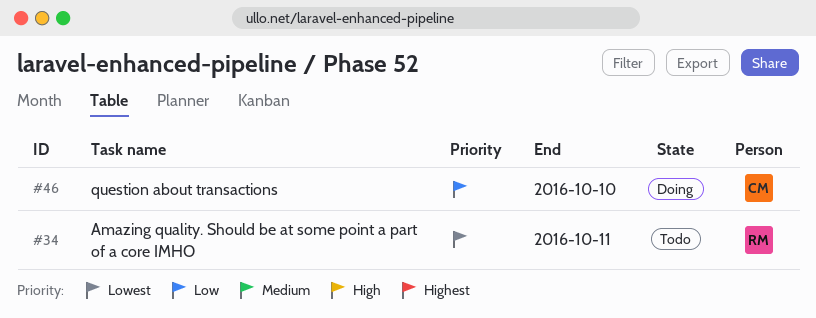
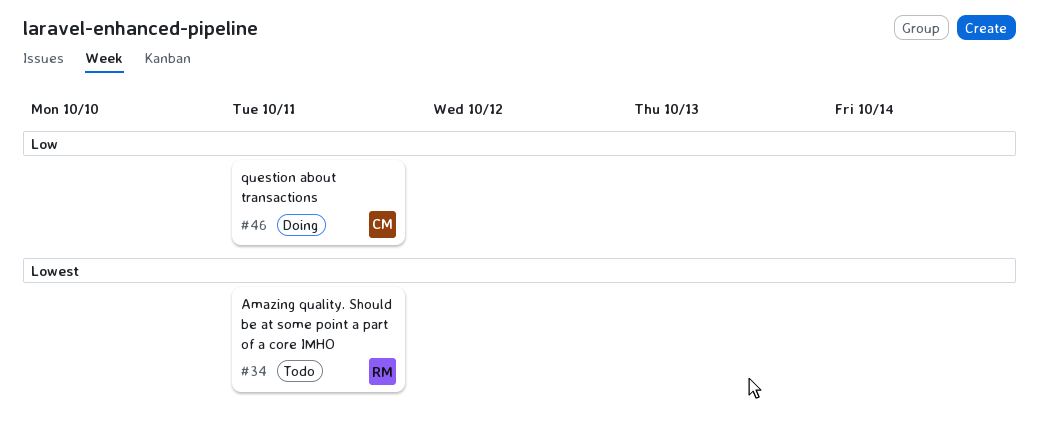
#46, due: Oct 10 -> Oct 11

